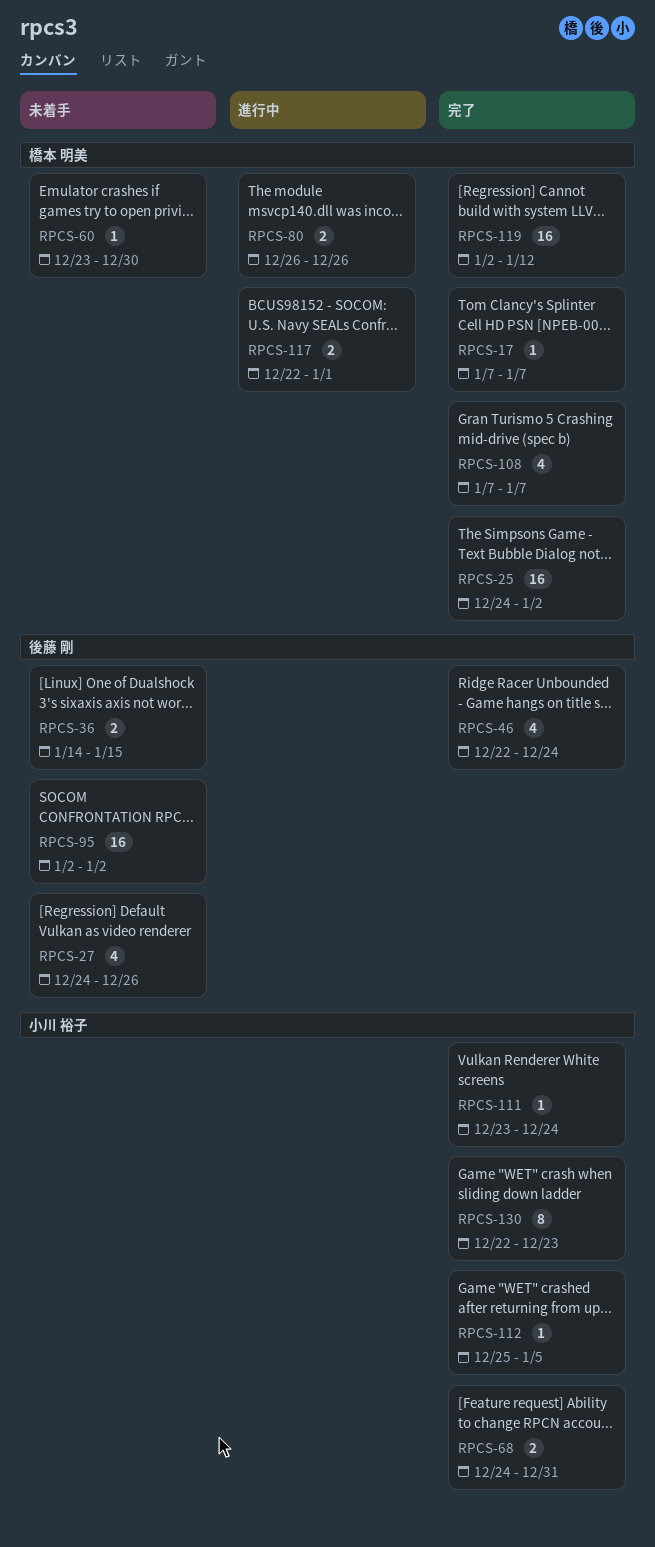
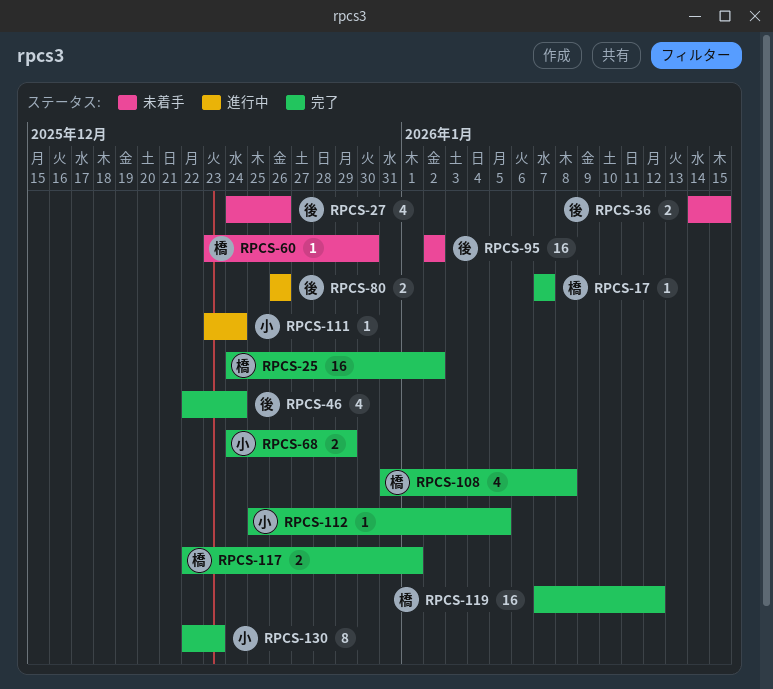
RPCS-68, due: Dec 31 -> Dec 29
RPCS-80, owner: 橋本 明美 -> 後藤 剛
RPCS-108, start: Jan 7 -> Dec 31
RPCS-108, due: Jan 7 -> Jan 8
RPCS-111, status: 完了 -> 進行中
RPCS-117, status: 進行中 -> 完了
RPCS-119, start: Jan 2 -> Jan 7

